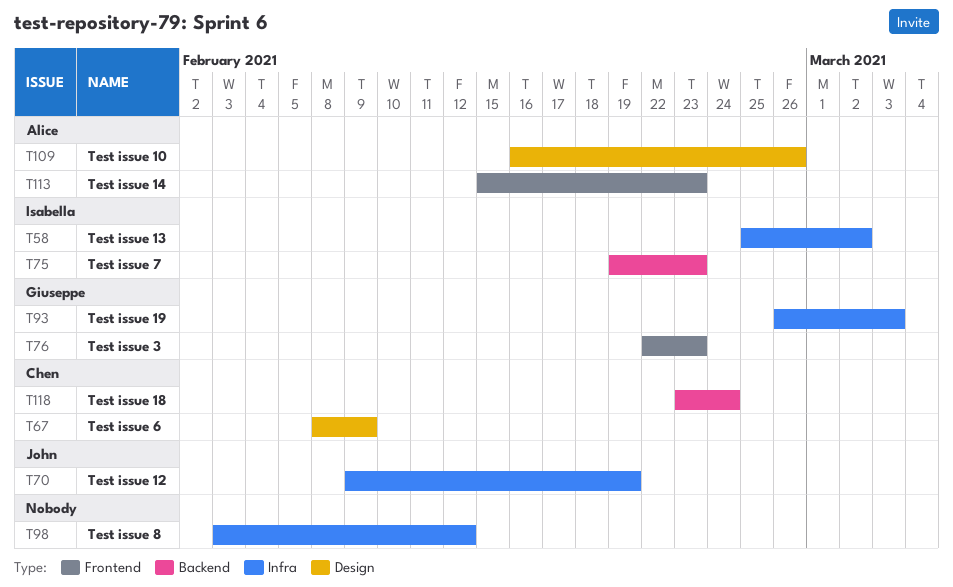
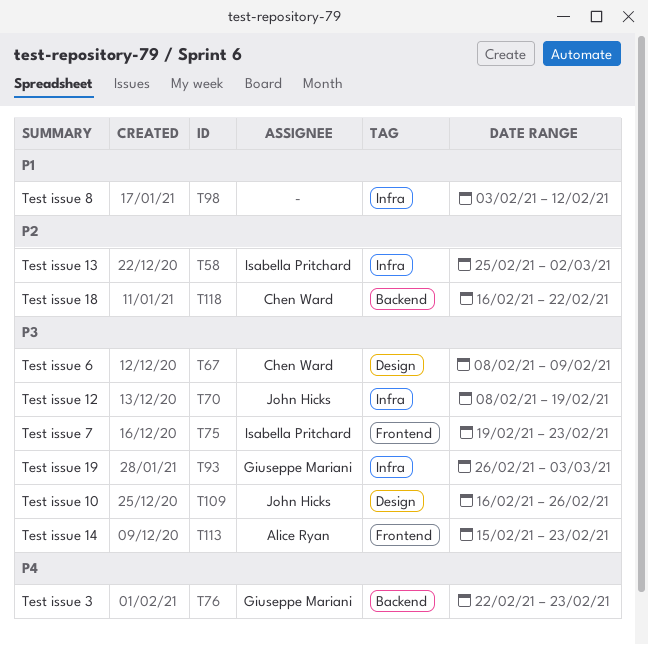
T70, start: Feb 9 -> Feb 8
T75, label: Backend -> Frontend
T76, label: Frontend -> Backend
T109, owner: Alice Ryan -> John Hicks
T118, start: Feb 23 -> Feb 16
T118, due: Feb 24 -> Feb 22

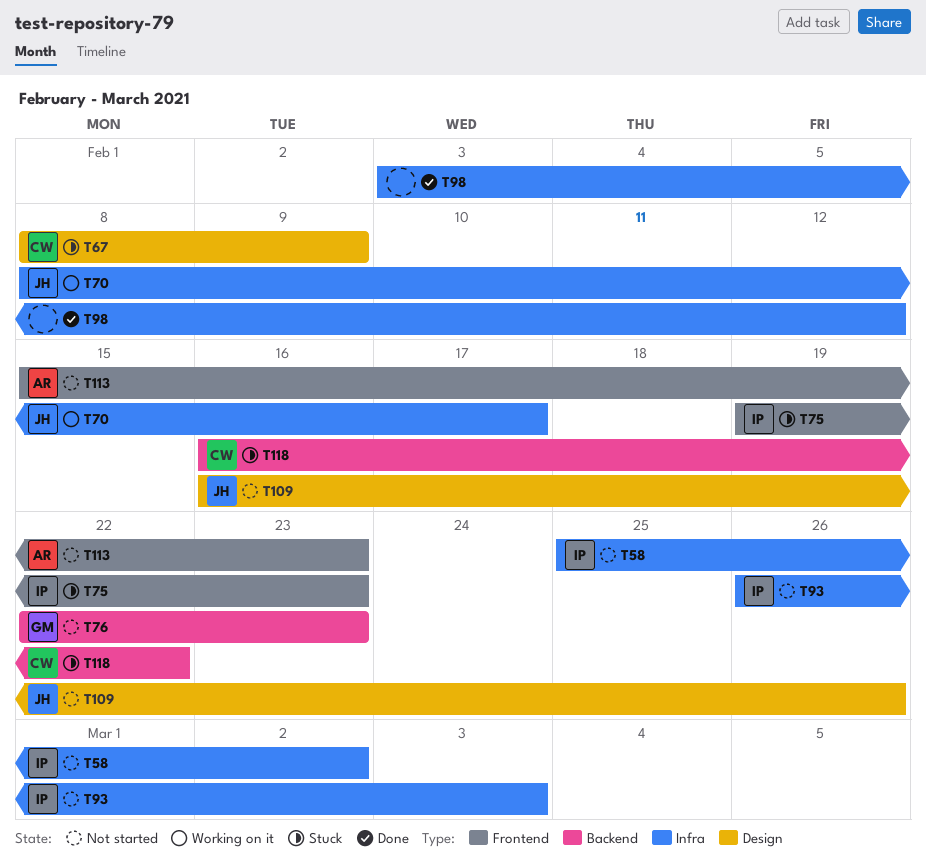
T70, due: Feb 19 -> Feb 17
T93, owner: Giuseppe Mariani -> Isabella Pritchard

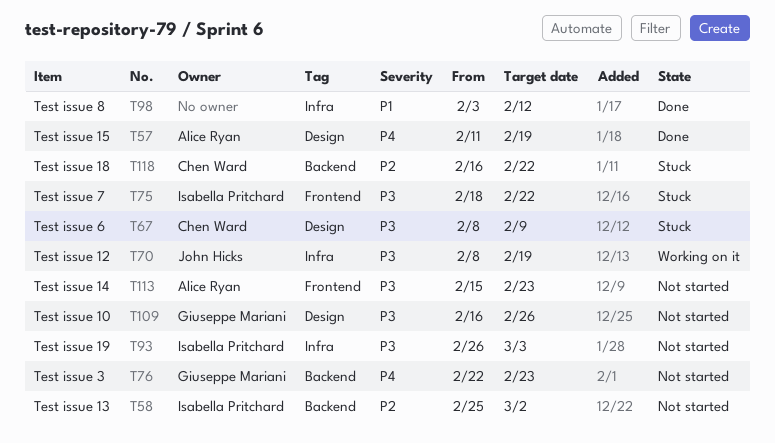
T57: none -> present
T58, label: Infra -> Backend
T70, due: Feb 17 -> Feb 19
T75, start: Feb 19 -> Feb 18
T75, due: Feb 23 -> Feb 22
T109, owner: John Hicks -> Giuseppe Mariani

